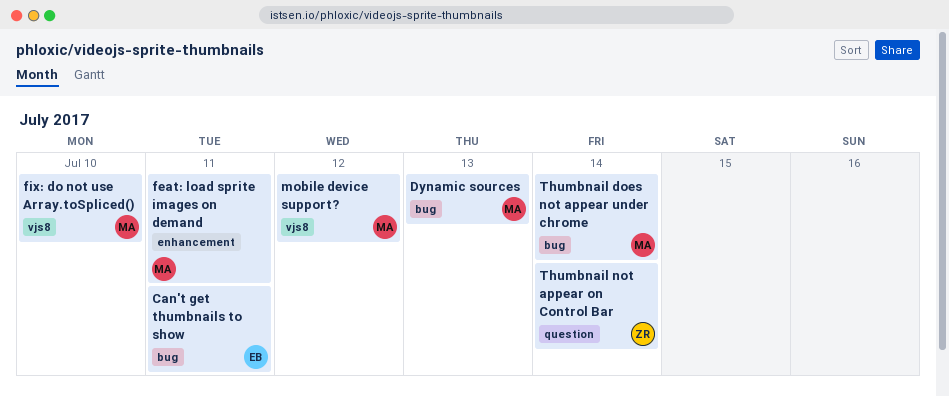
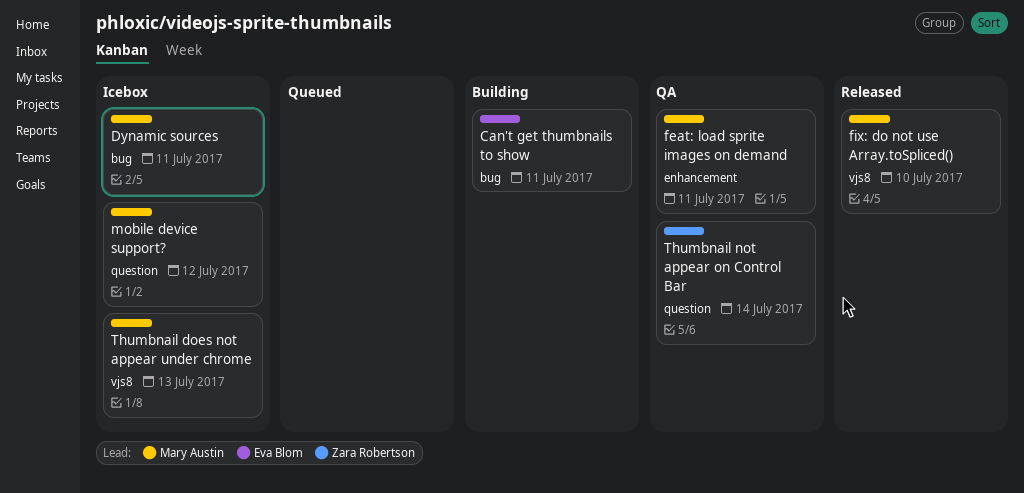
Dynamic sources, due: Jul 13 -> Jul 11
mobile device support?, label: vjs8 -> question
Thumbnail does not appear under chrome, label: bug -> vjs8
Thumbnail does not appear under chrome, due: Jul 14 -> Jul 13

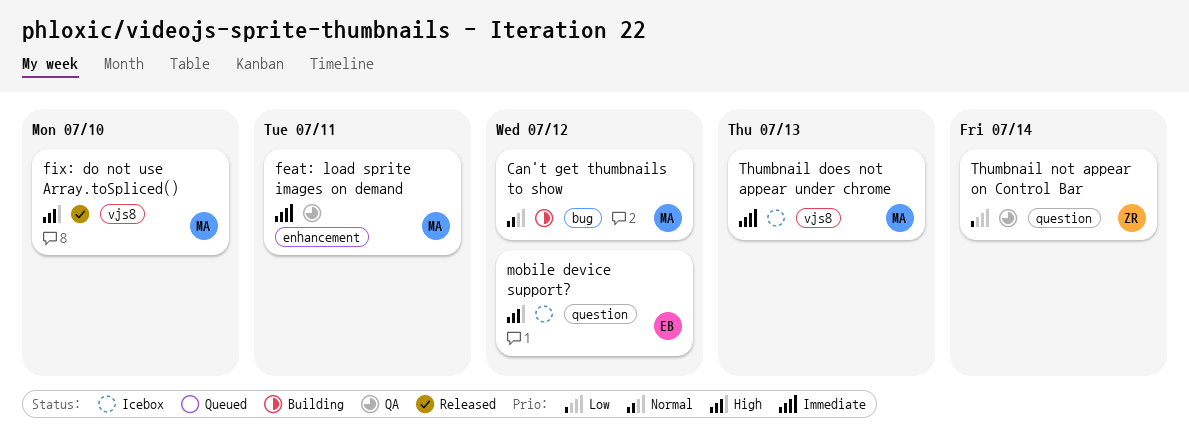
Can't get thumbnails to show, owner: Eva Blom -> Mary Austin
Can't get thumbnails to show, due: Jul 11 -> Jul 12
Dynamic sources: present -> none
mobile device support?, owner: Mary Austin -> Eva Blom

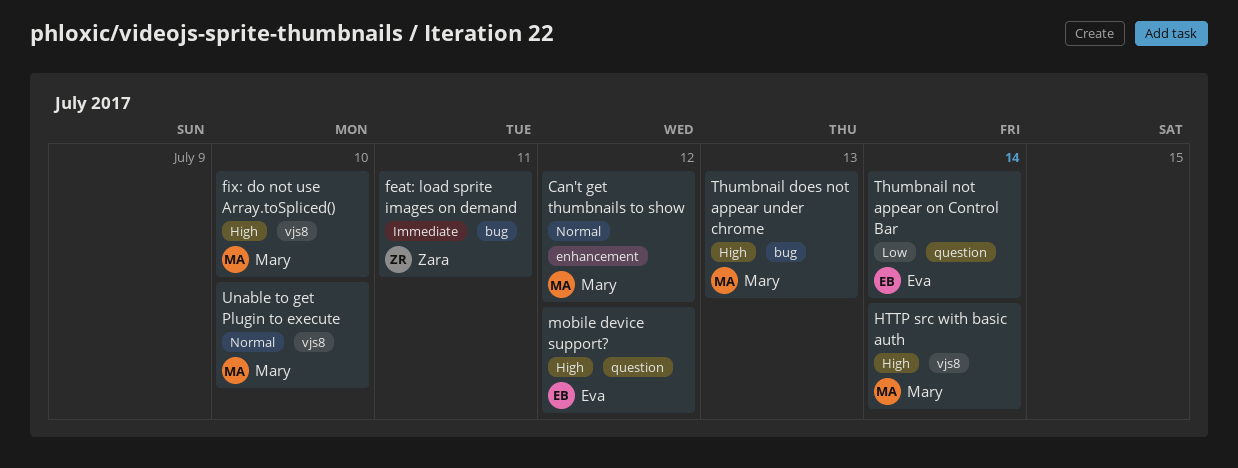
Can't get thumbnails to show, label: bug -> enhancement
feat: load sprite images on demand, owner: Mary -> Zara
feat: load sprite images on demand, label: enhancement -> bug
HTTP src with basic auth: none -> present
Thumbnail does not appear under chrome, priority: Immediate -> High
Thumbnail does not appear under chrome, label: vjs8 -> bug
Thumbnail not appear on Control Bar, owner: Zara -> Eva
Unable to get Plugin to execute: none -> present

